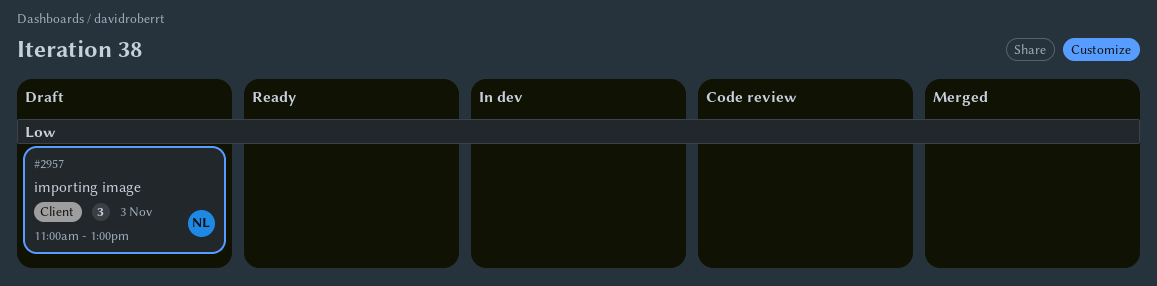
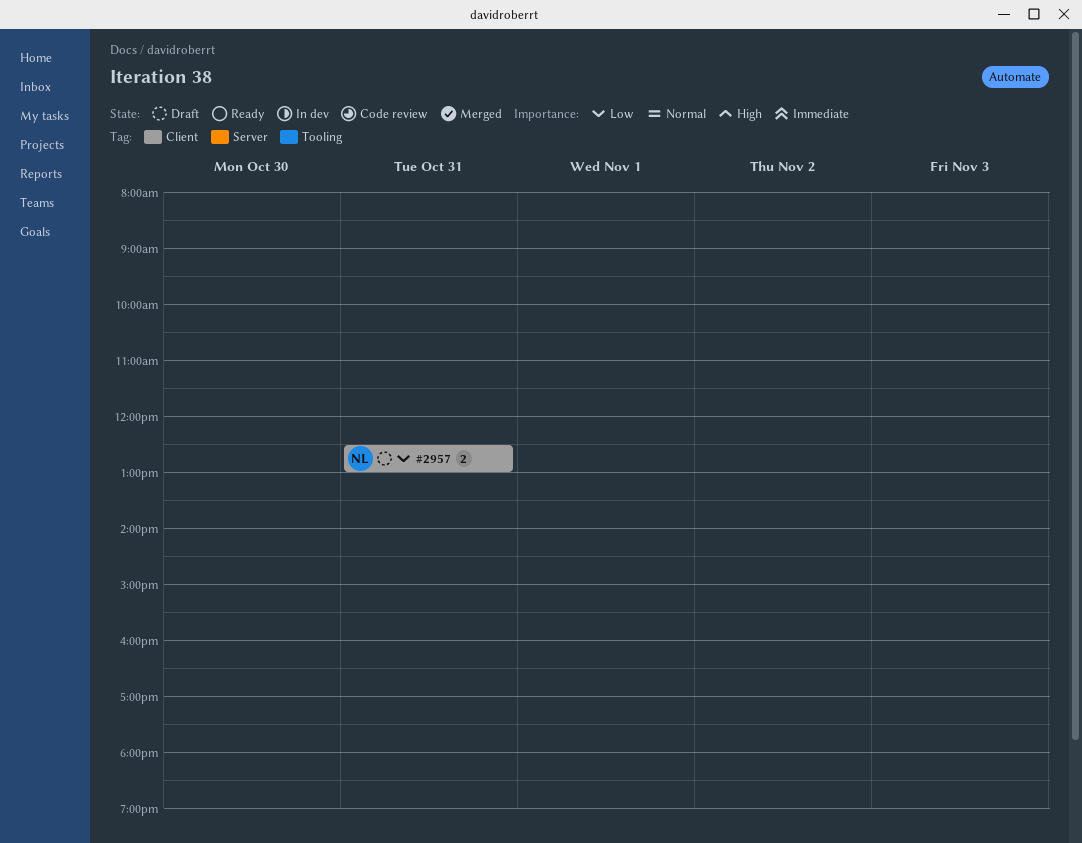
#2957, estimate: 3 -> 2
#2957, day: Nov 3 -> Oct 31
#2957, begins: 11:00 -> 12:30

